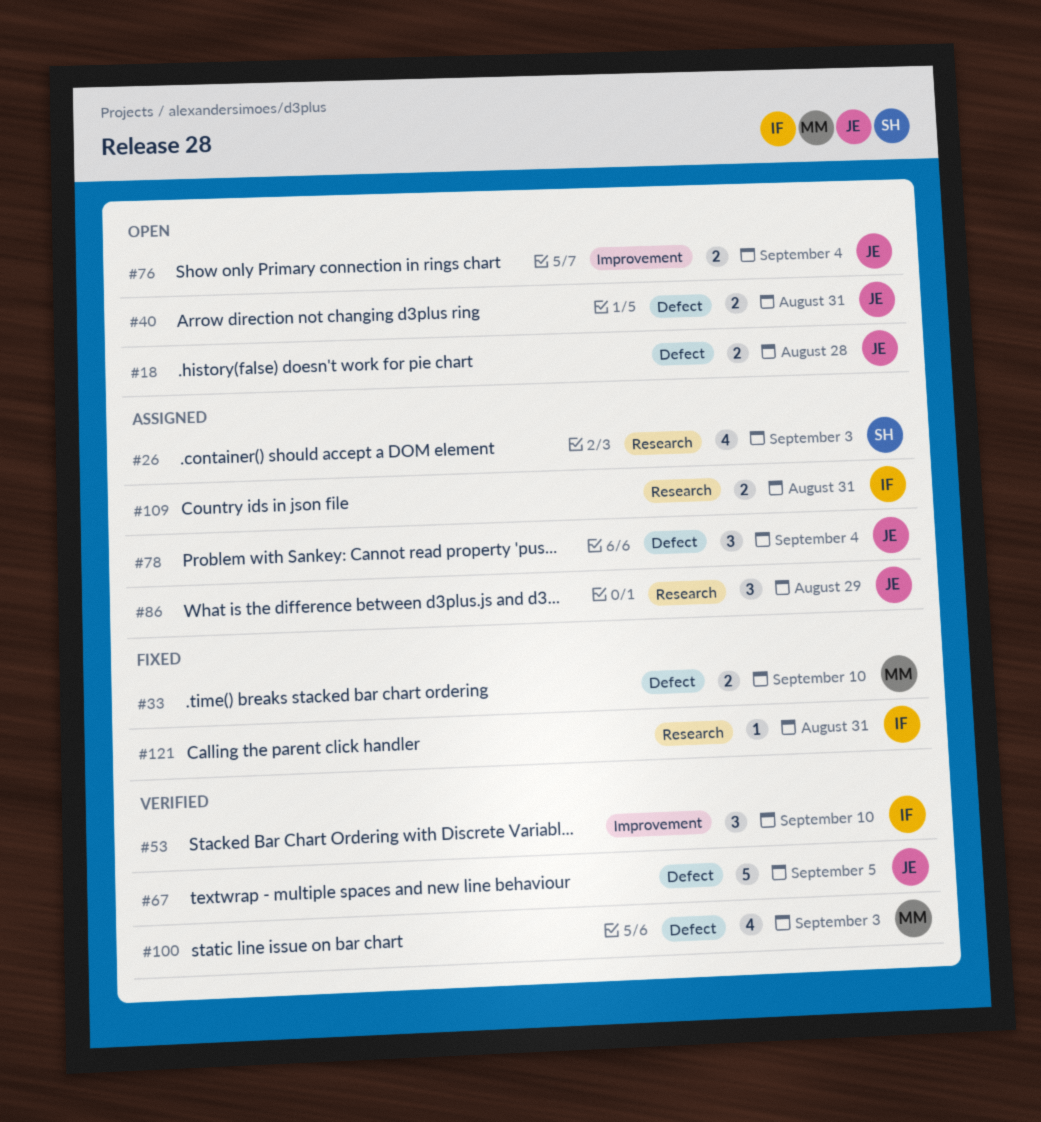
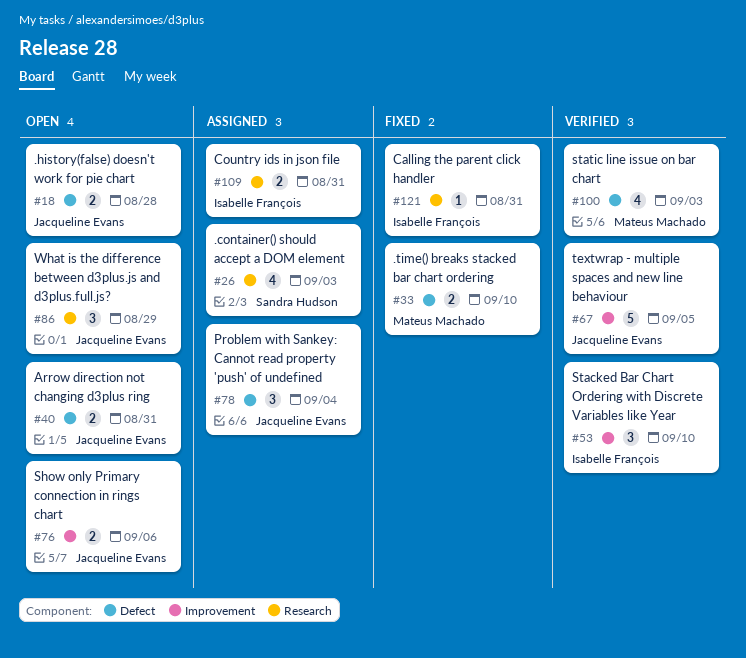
#67, label: Defect -> Improvement
#76, due: Sep 4 -> Sep 6
#86, status: Assigned -> Open

